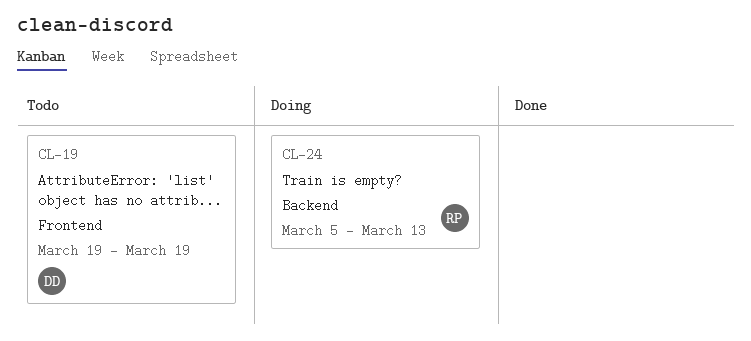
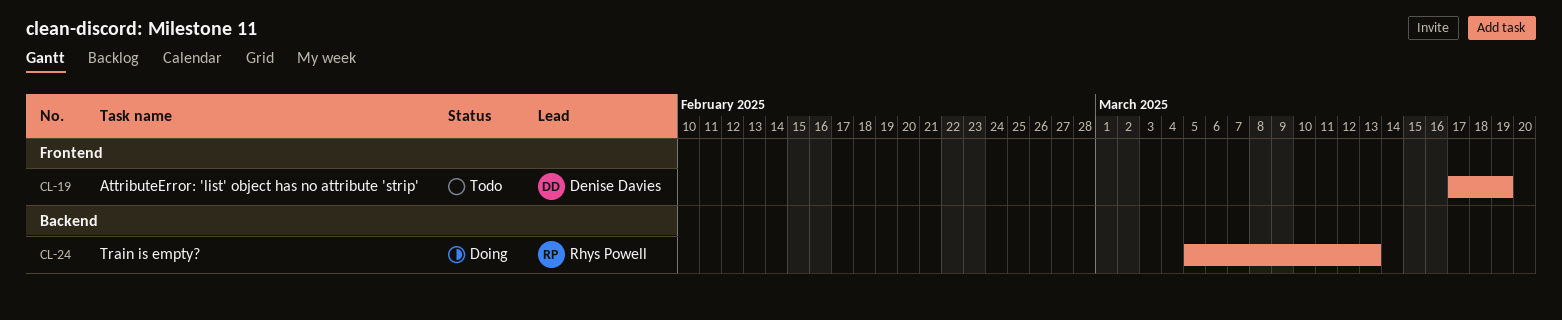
CL-19, start: Mar 19 -> Mar 17

